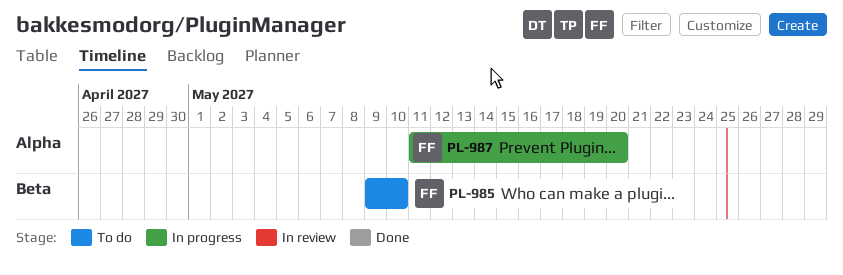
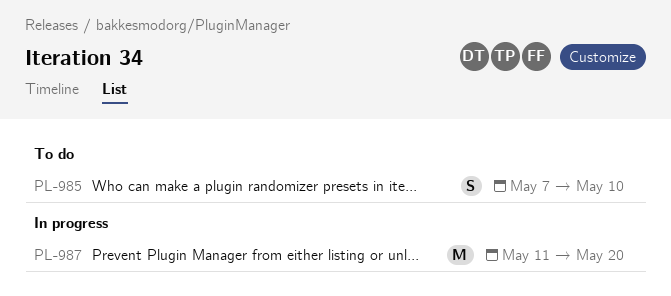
PL-985, start: May 9 -> May 7

